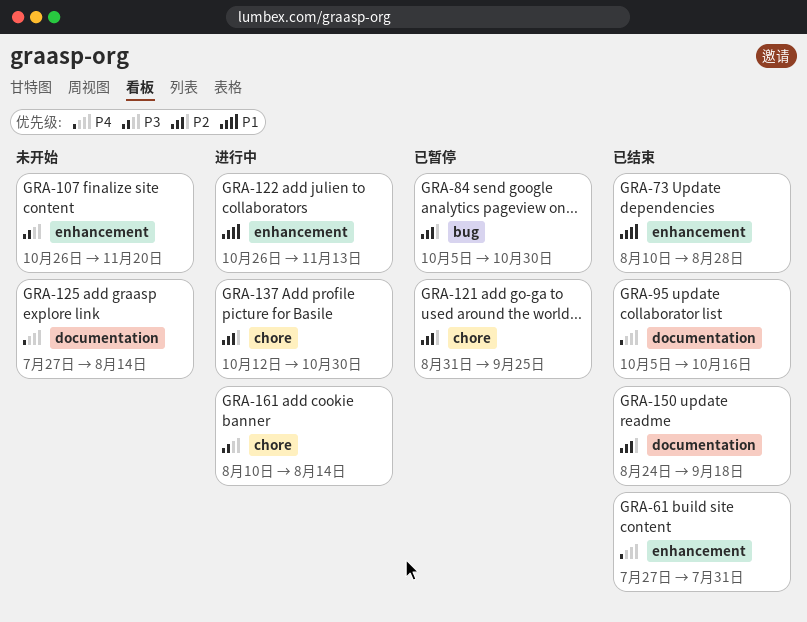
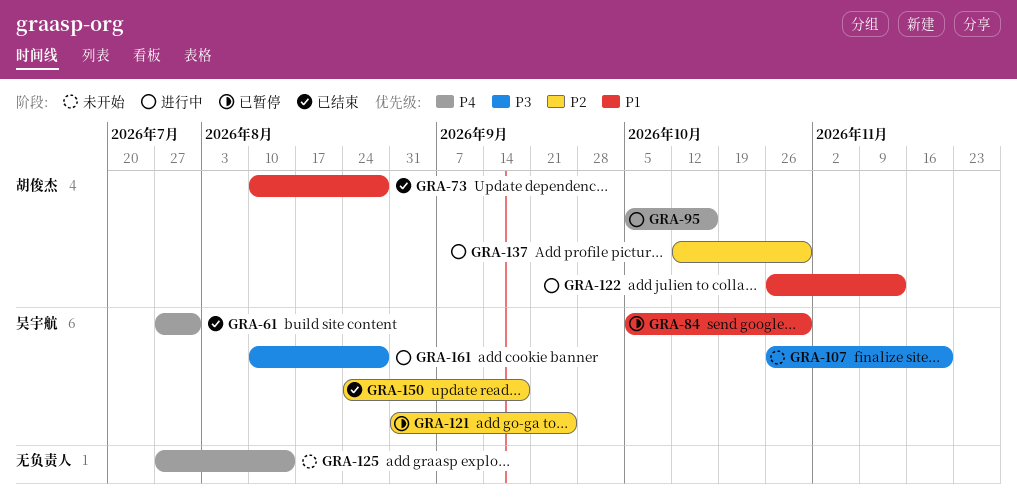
GRA-84, priority: P2 -> P1
GRA-95, status: 已结束 -> 进行中
GRA-161, due: Aug 14 -> Aug 28

